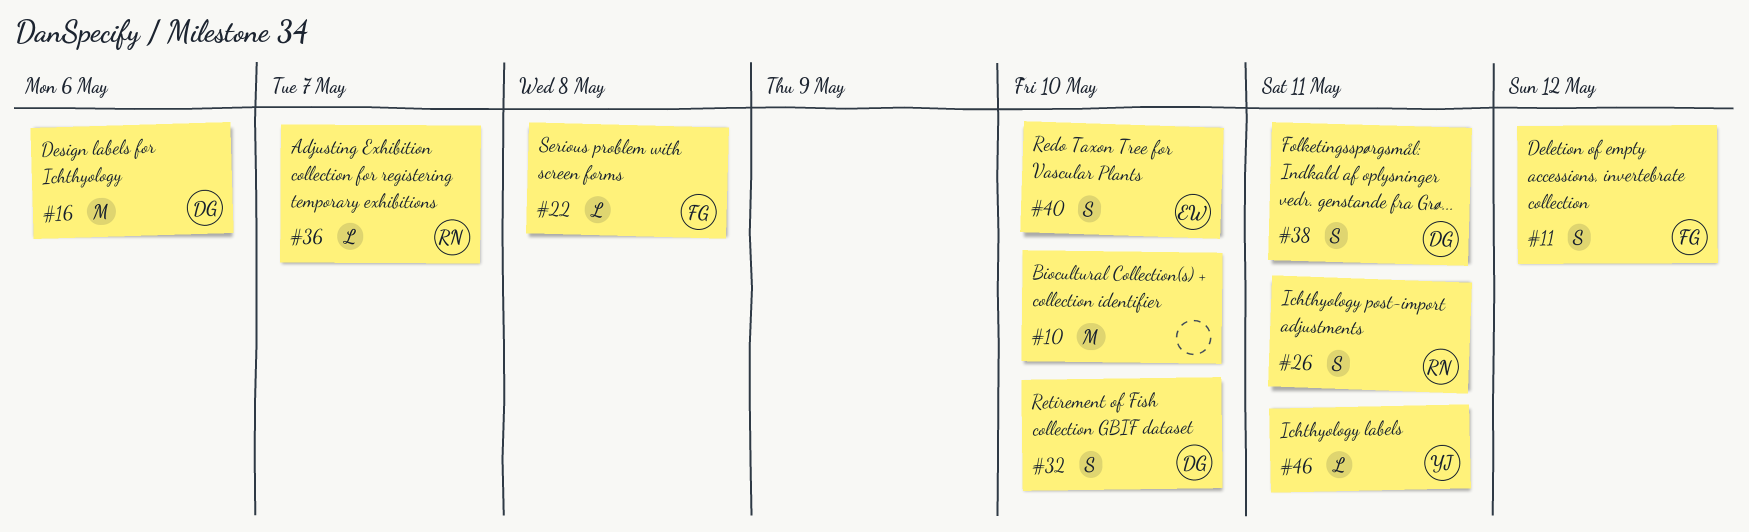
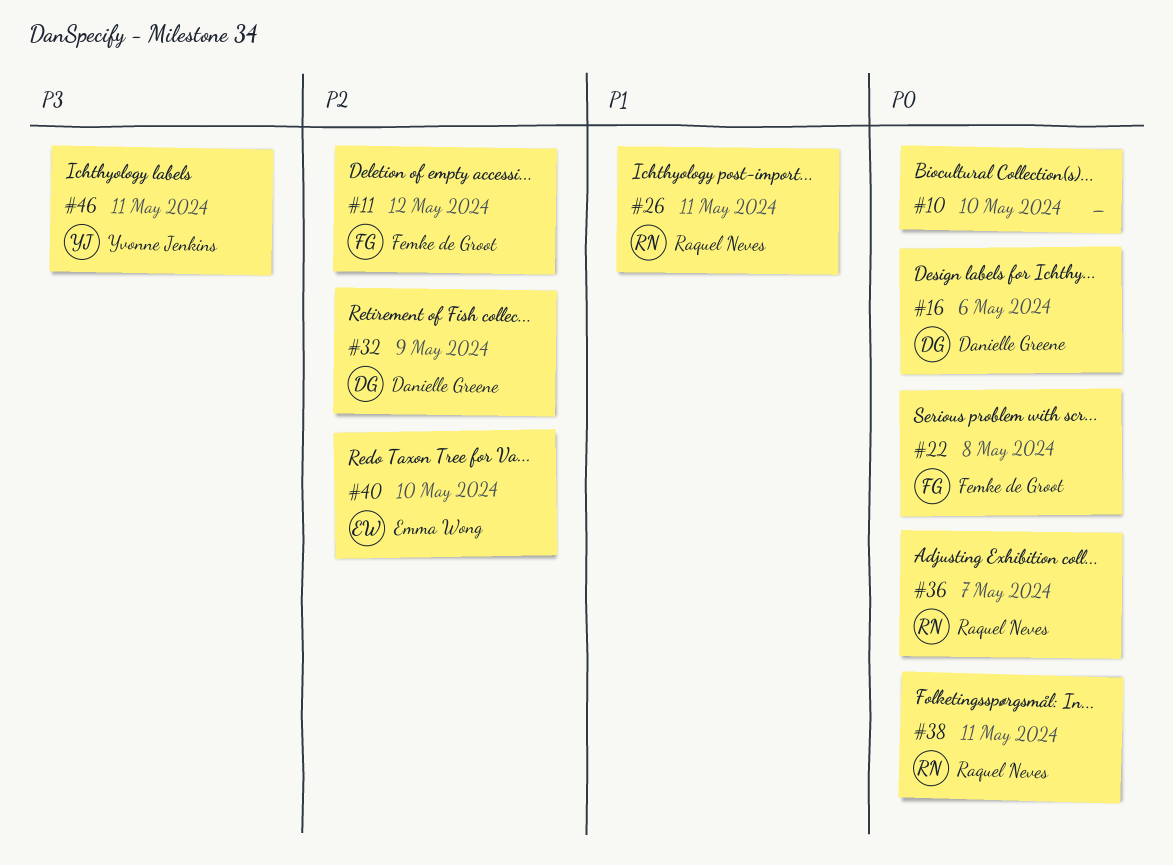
#32, due: May 10 -> May 9
#38, owner: Danielle Greene -> Raquel Neves

